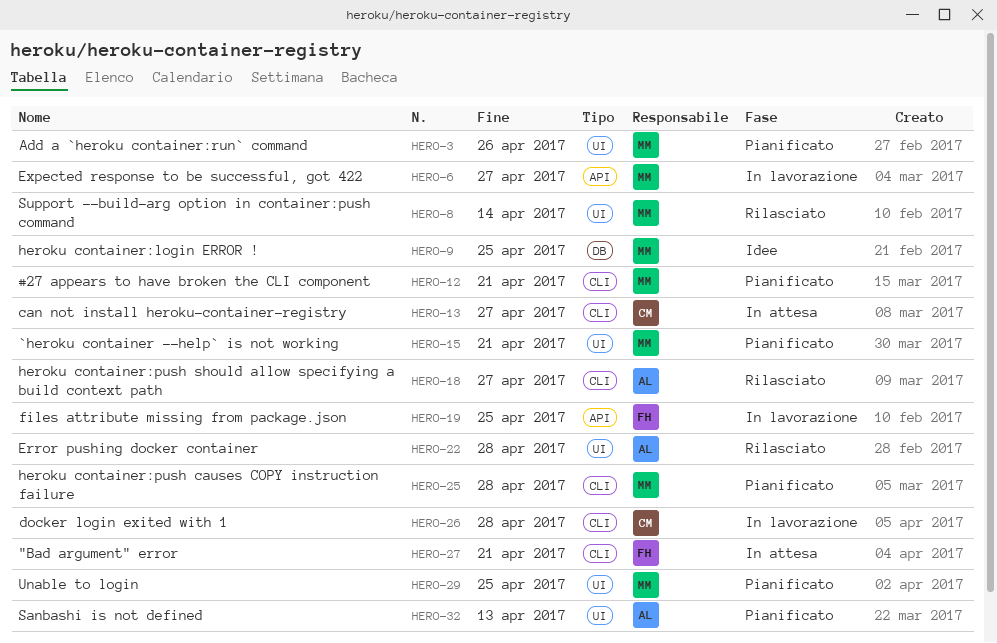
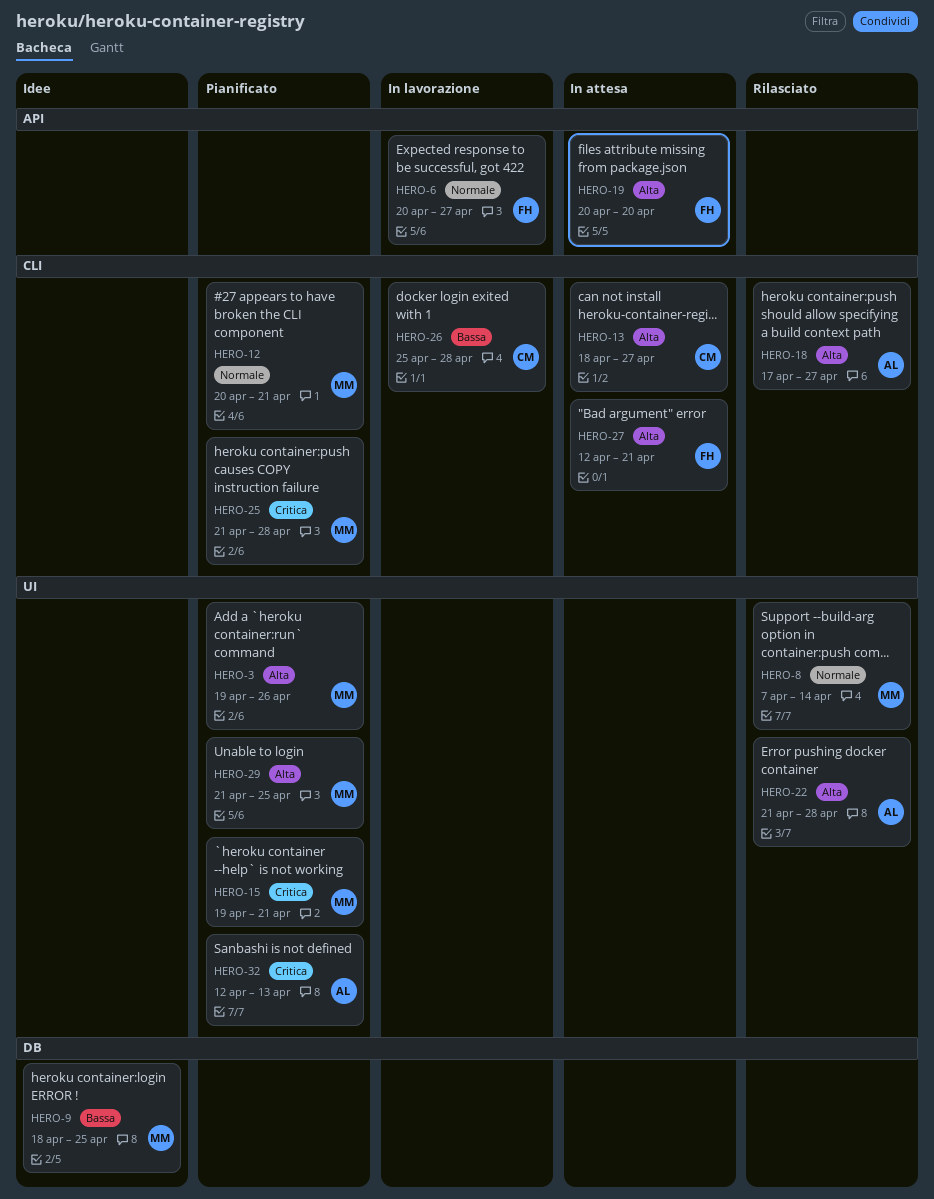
HERO-6, owner: MM -> FH
HERO-19, status: In lavorazione -> In attesa
HERO-19, due: Apr 25 -> Apr 20

